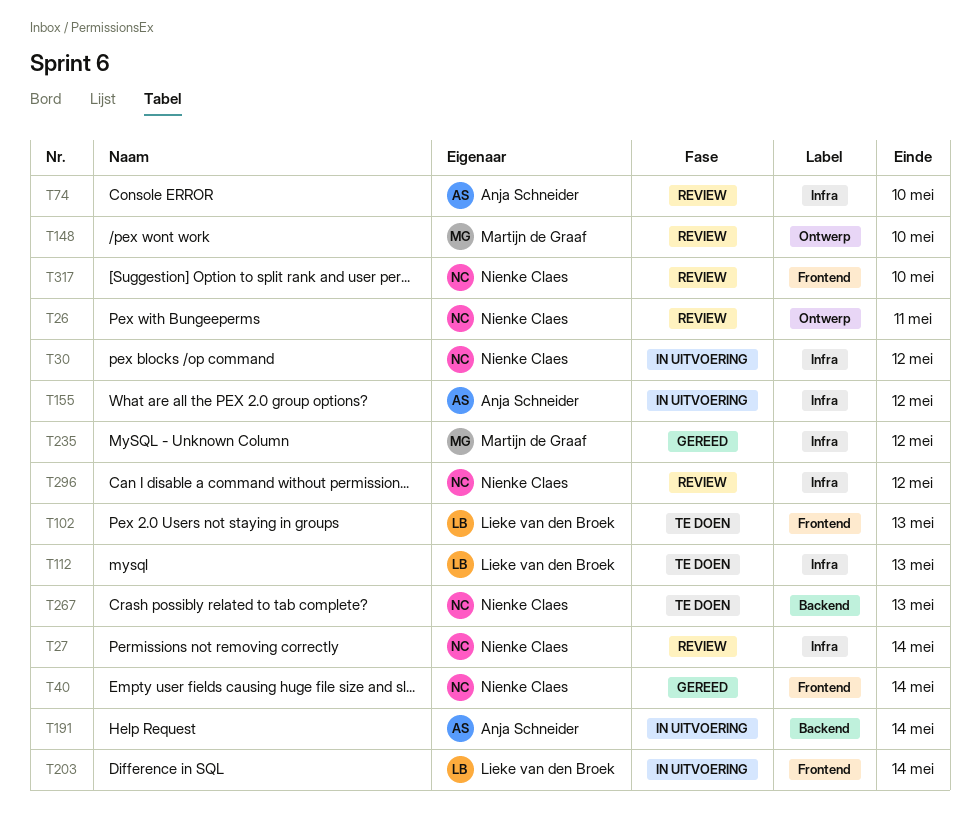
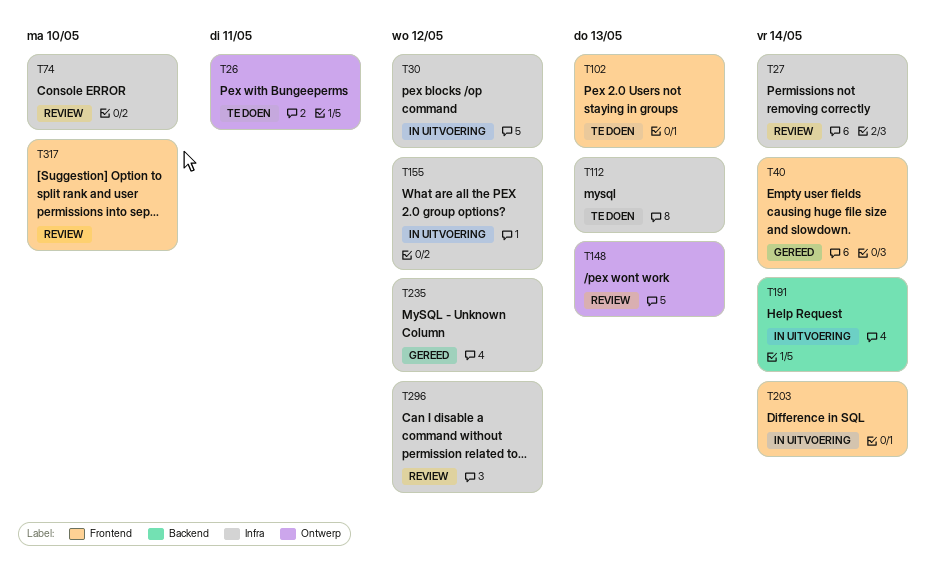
T26, status: Review -> Te doen
T148, due: May 10 -> May 13
T267: present -> none

